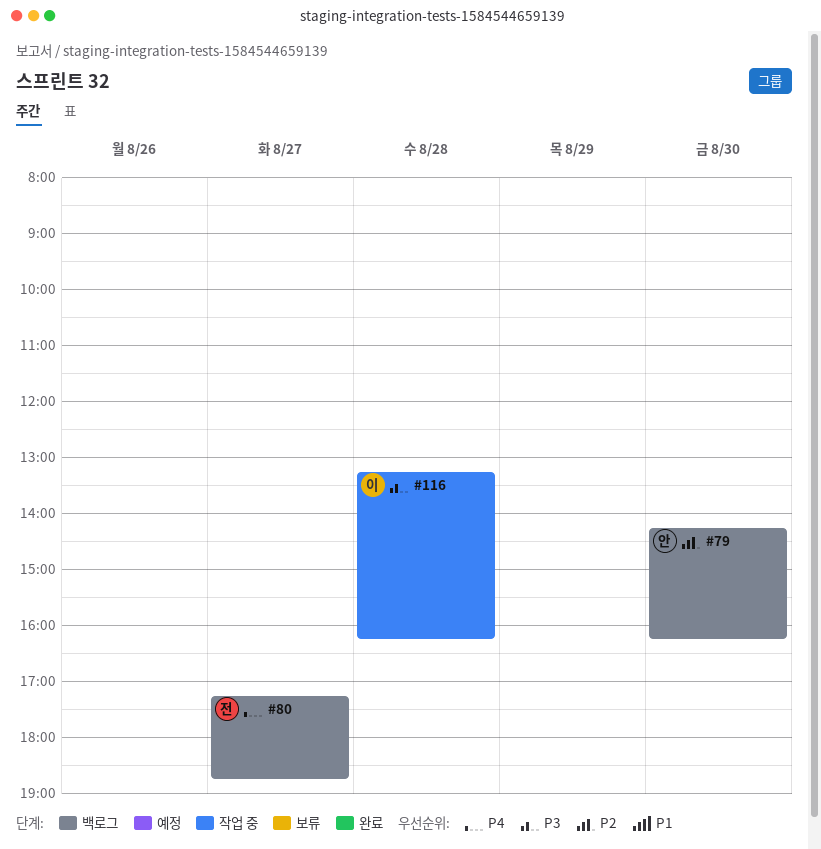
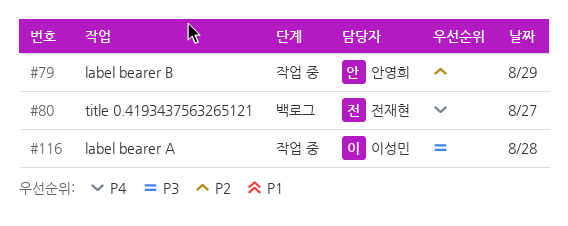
#79, status: 백로그 -> 작업 중
#79, day: Aug 30 -> Aug 29

